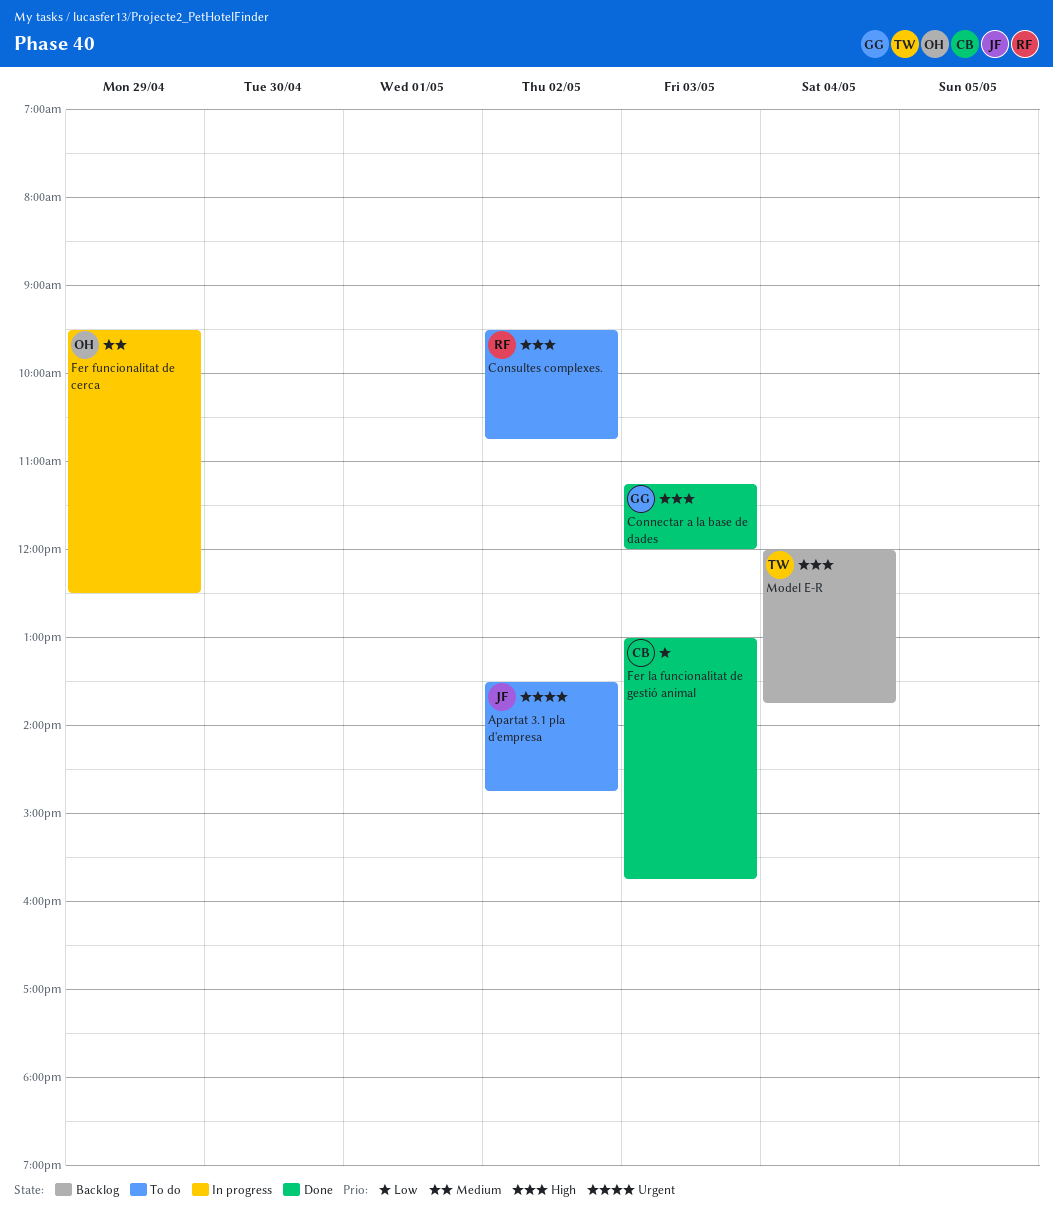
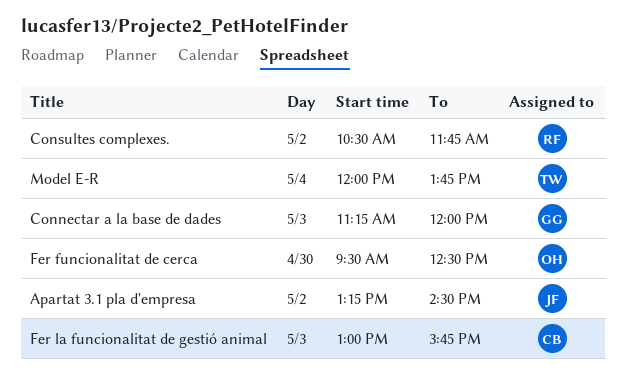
Apartat 3.1 pla d'empresa, begins: 13:30 -> 13:15
Apartat 3.1 pla d'empresa, ends: 14:45 -> 14:30
Consultes complexes., begins: 09:30 -> 10:30
Consultes complexes., ends: 10:45 -> 11:45
Fer funcionalitat de cerca, day: Apr 29 -> Apr 30

